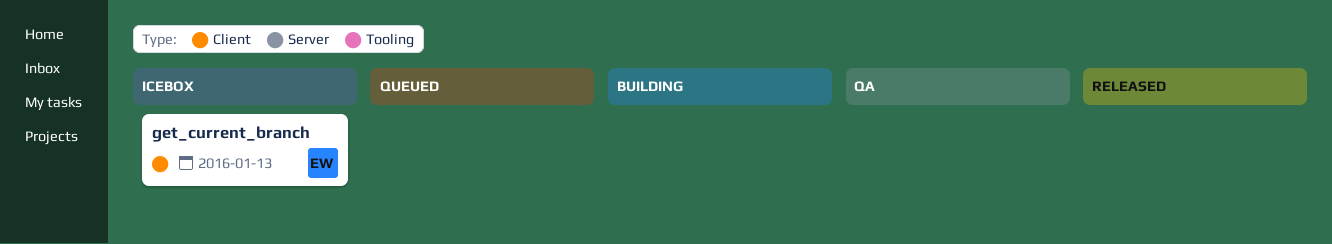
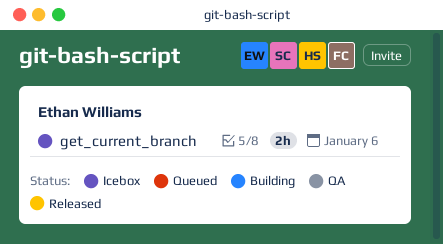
get_current_branch, due: Jan 13 -> Jan 6

